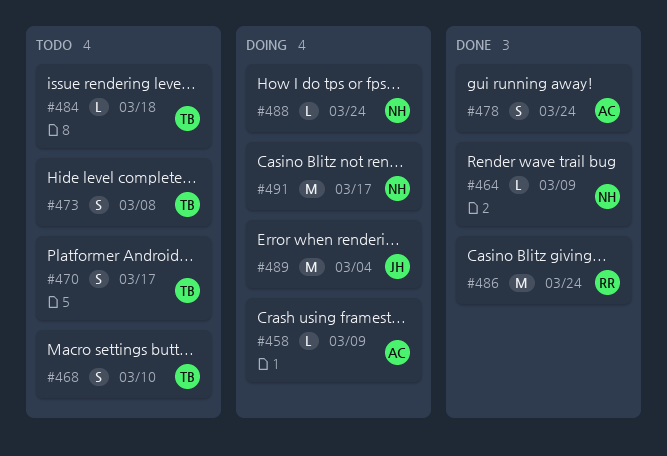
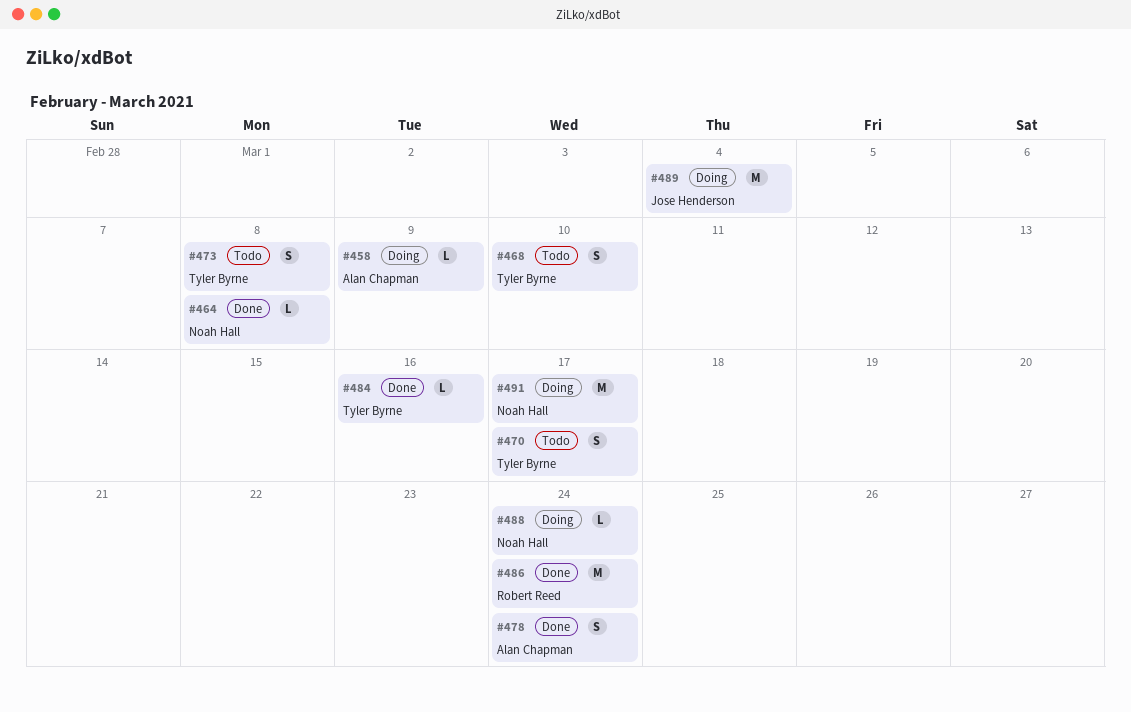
#464, due: Mar 9 -> Mar 8
#484, status: Todo -> Done
#484, due: Mar 18 -> Mar 16

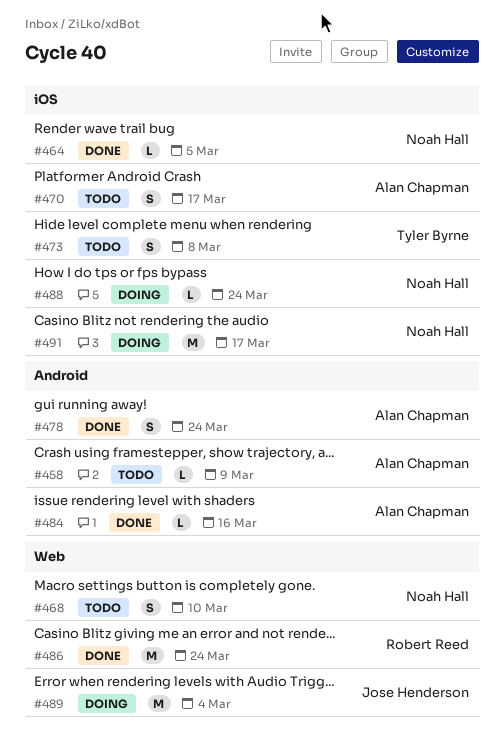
#458, status: Doing -> Todo
#464, due: Mar 8 -> Mar 5
#468, owner: Tyler Byrne -> Noah Hall
#470, owner: Tyler Byrne -> Alan Chapman
#484, owner: Tyler Byrne -> Alan Chapman

